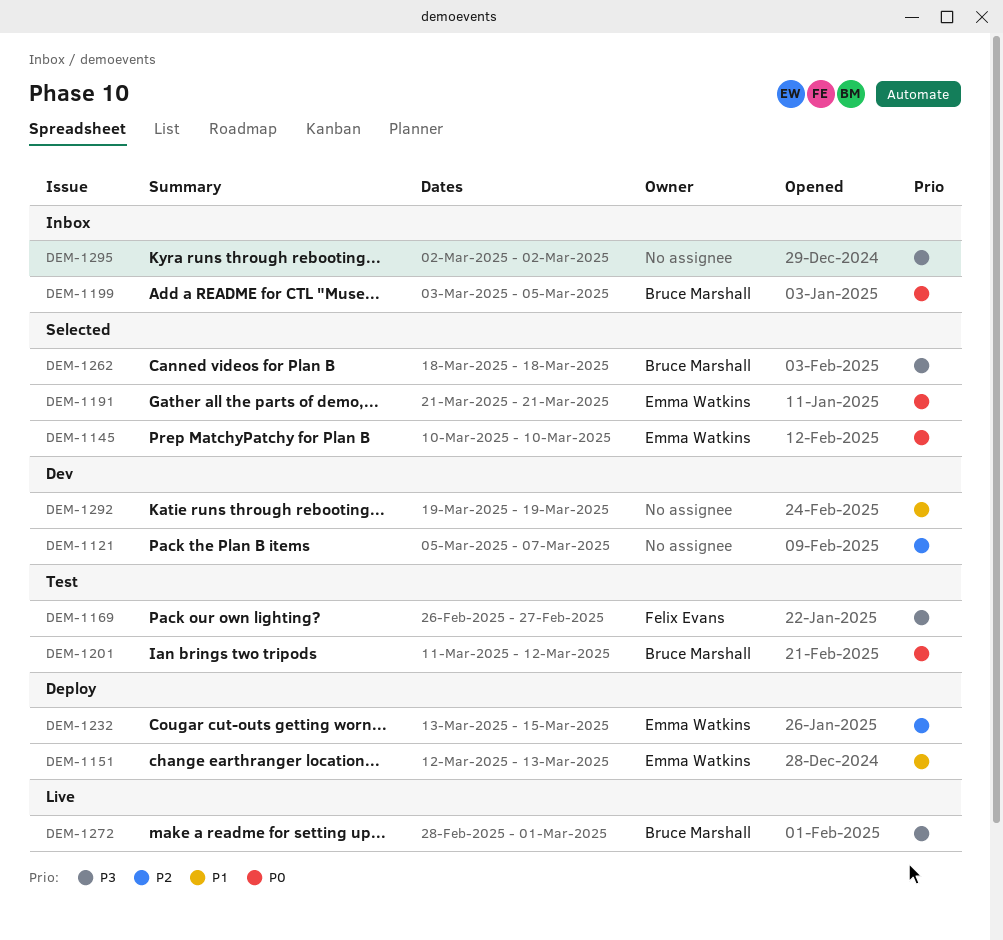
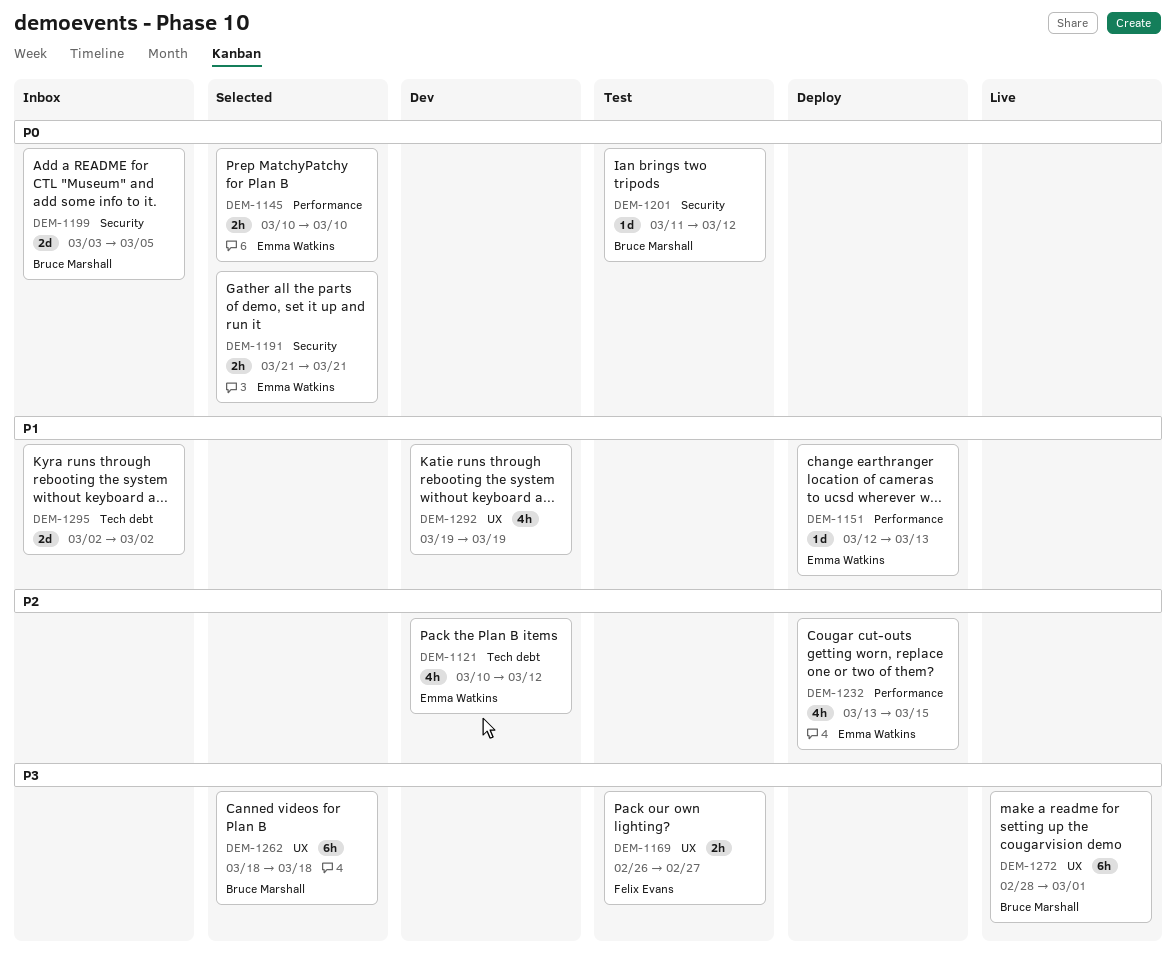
DEM-1121, owner: none -> Emma Watkins
DEM-1121, start: Mar 5 -> Mar 10
DEM-1121, due: Mar 7 -> Mar 12
DEM-1295, priority: P3 -> P1

